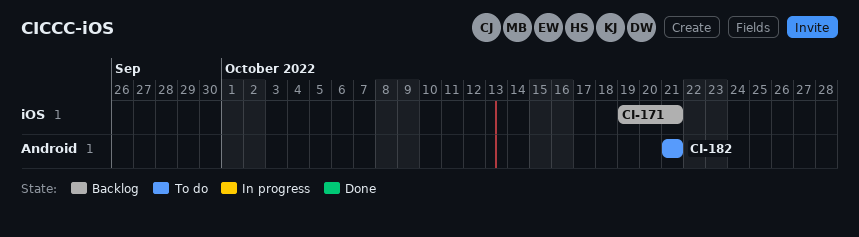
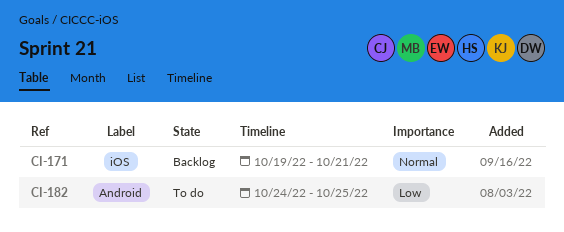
CI-182, start: Oct 21 -> Oct 24
CI-182, due: Oct 21 -> Oct 25

